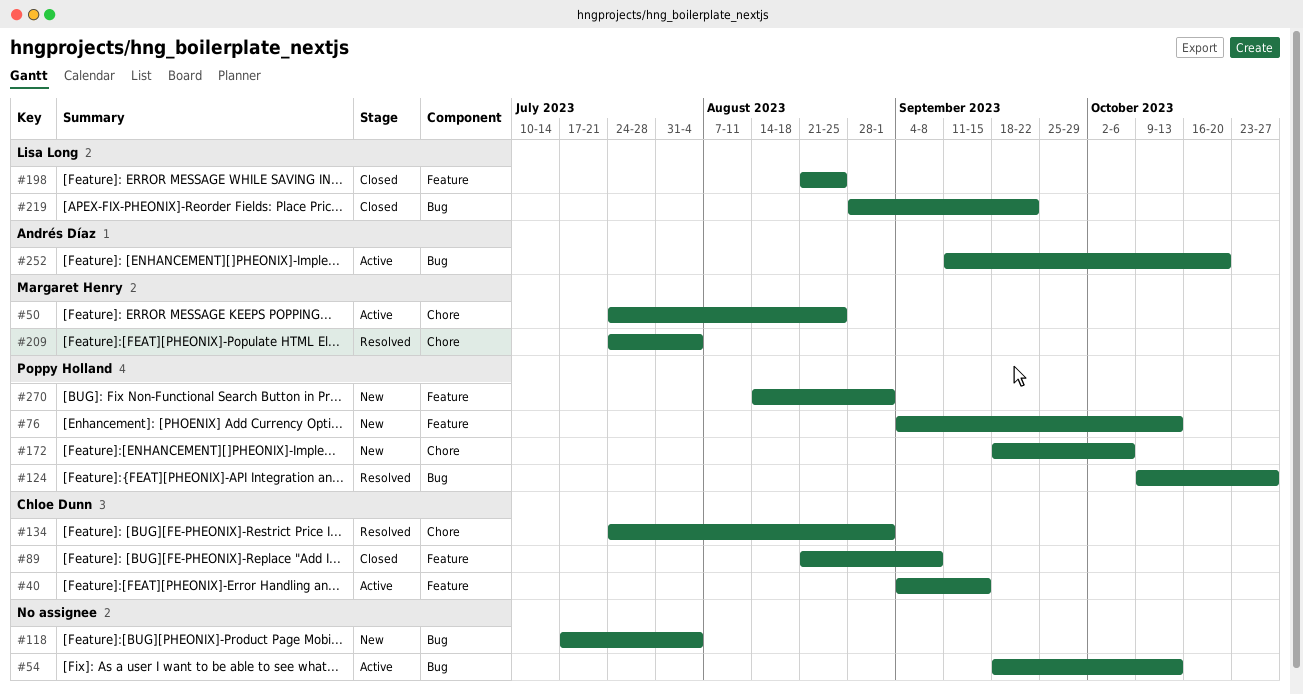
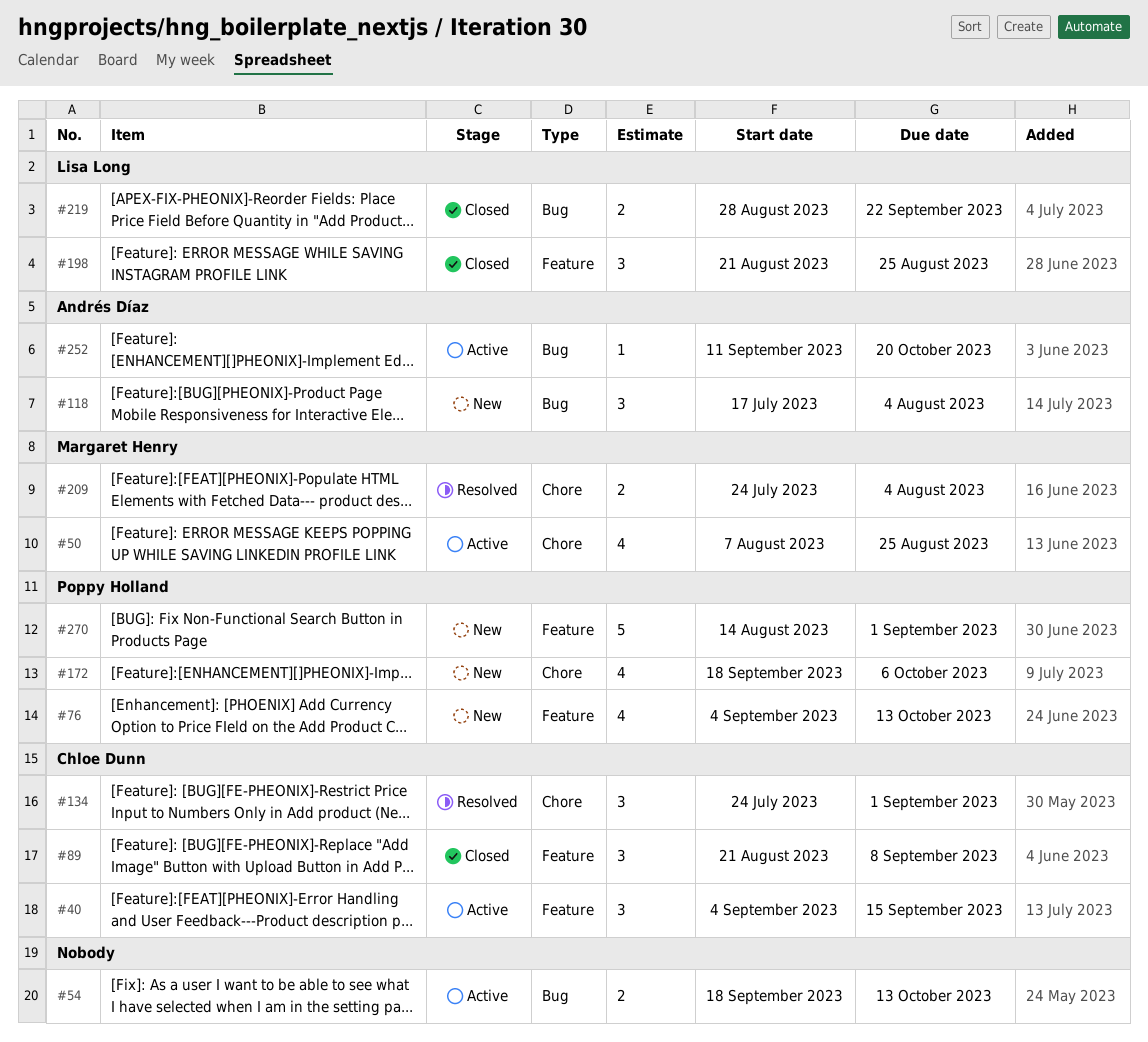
#50, start: Jul 24 -> Aug 7
#118, owner: none -> Andrés Díaz
#124: present -> none

